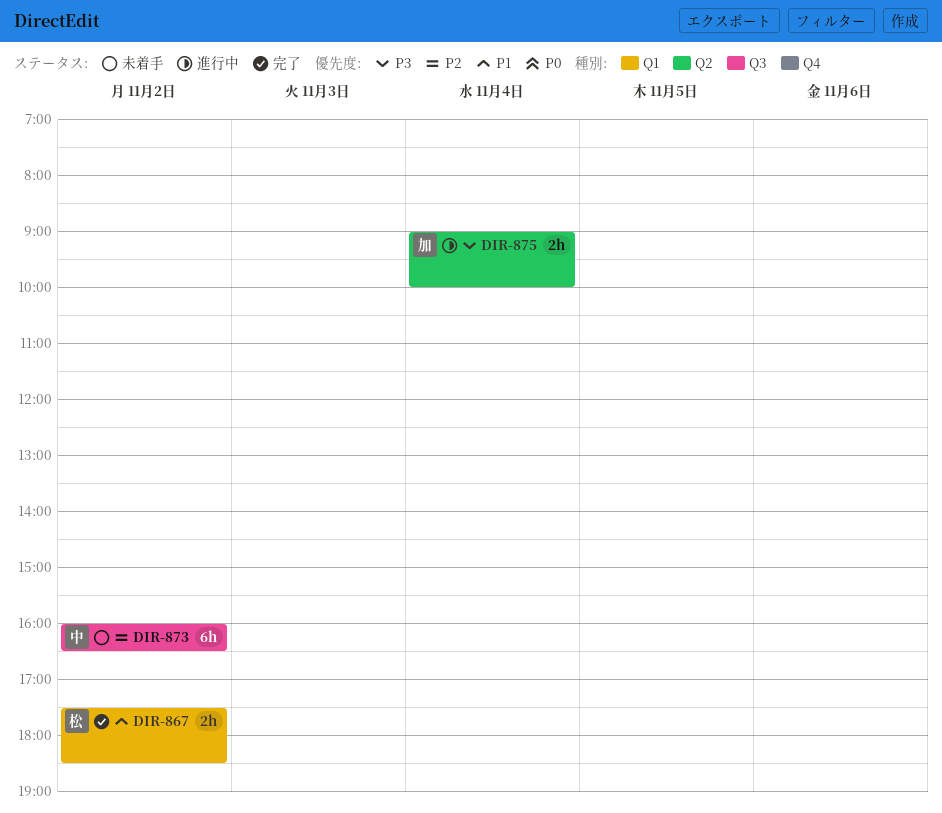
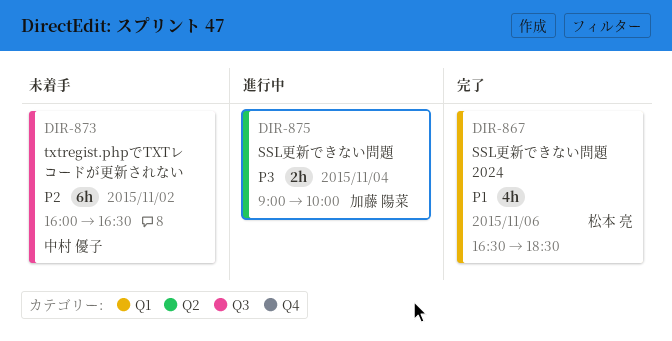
DIR-867, estimate: 2h -> 4h
DIR-867, day: Nov 2 -> Nov 6
DIR-867, begins: 17:30 -> 16:30

